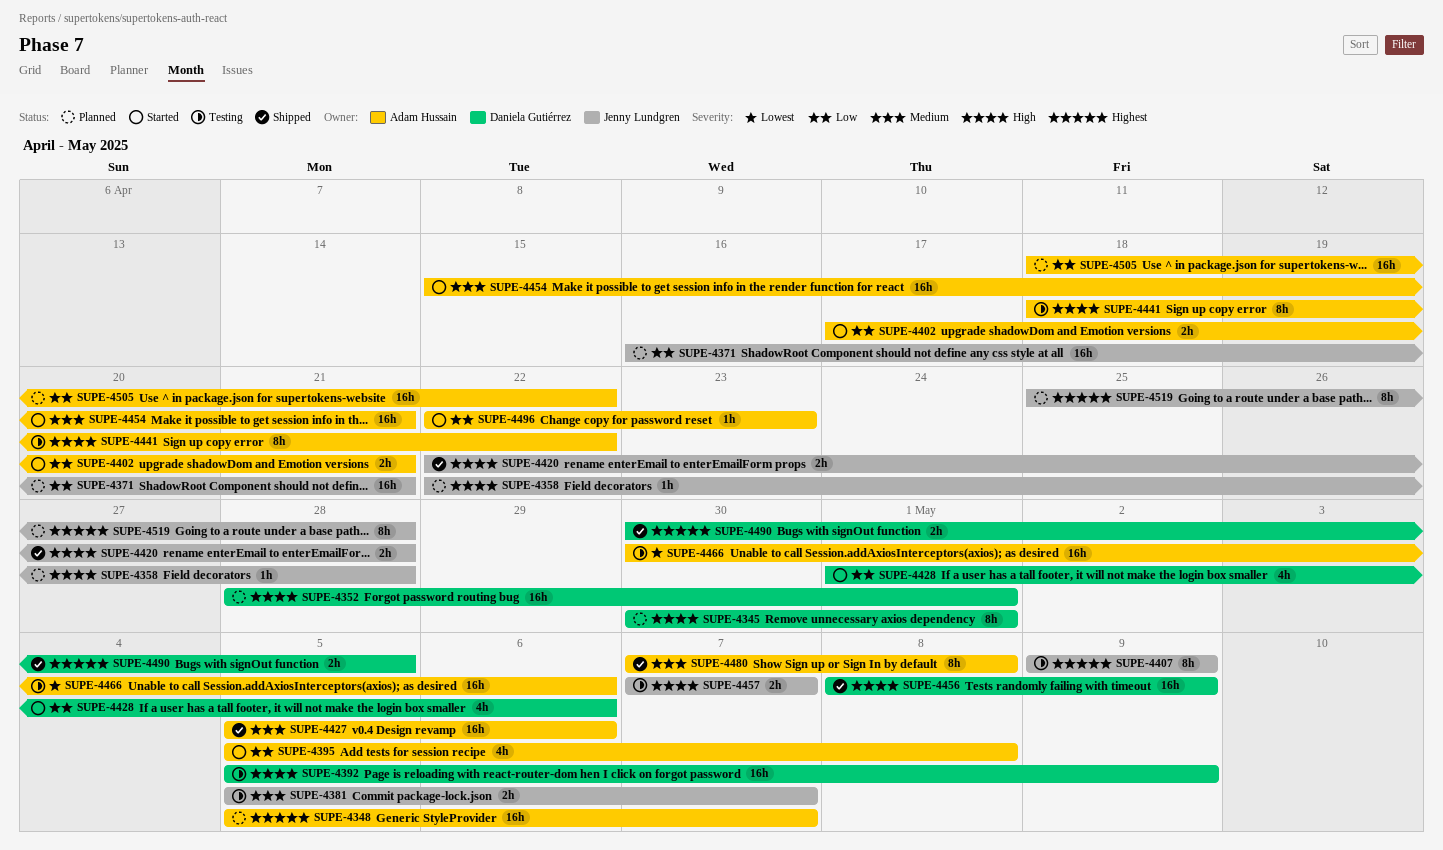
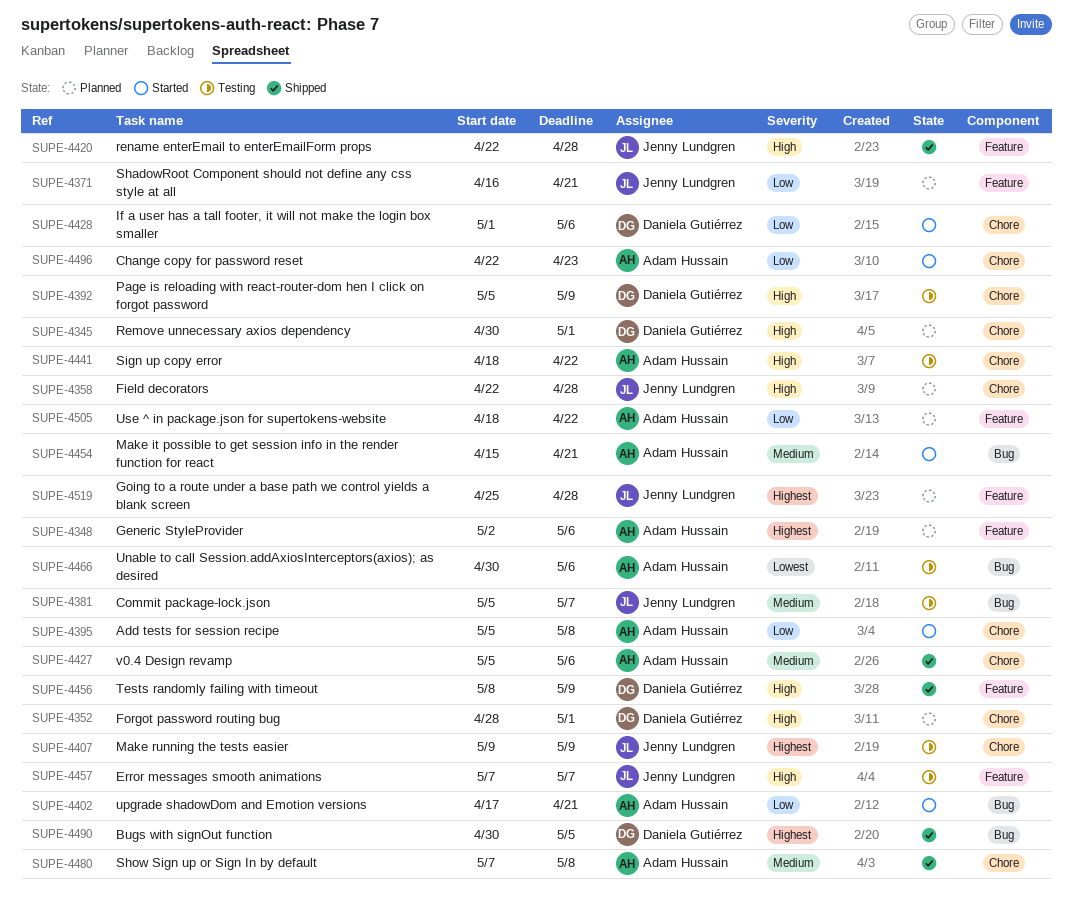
SUPE-4348, start: May 5 -> May 2
SUPE-4348, due: May 7 -> May 6

